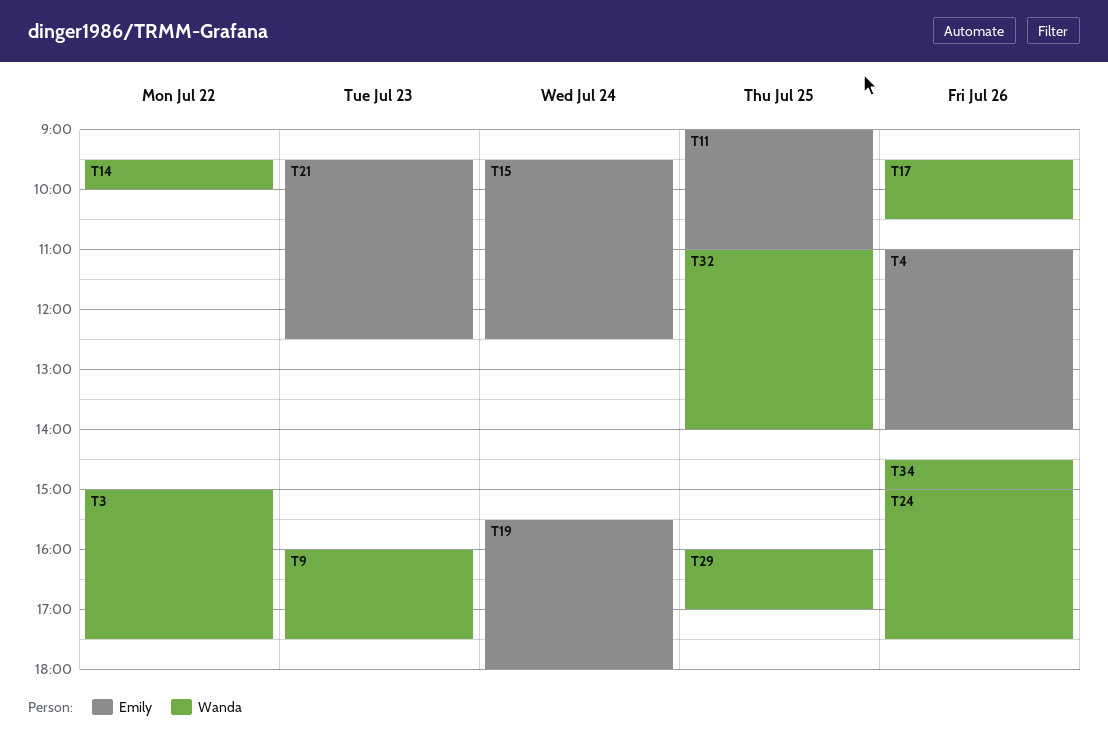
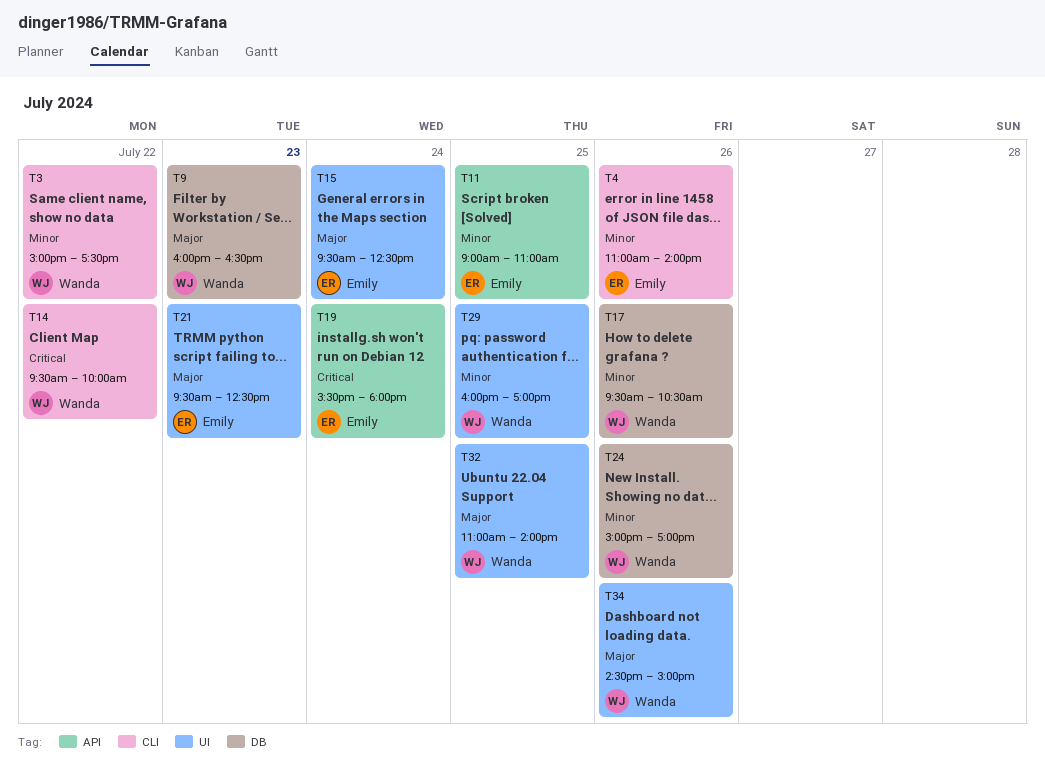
T9, ends: 17:30 -> 16:30
T24, ends: 17:30 -> 17:00

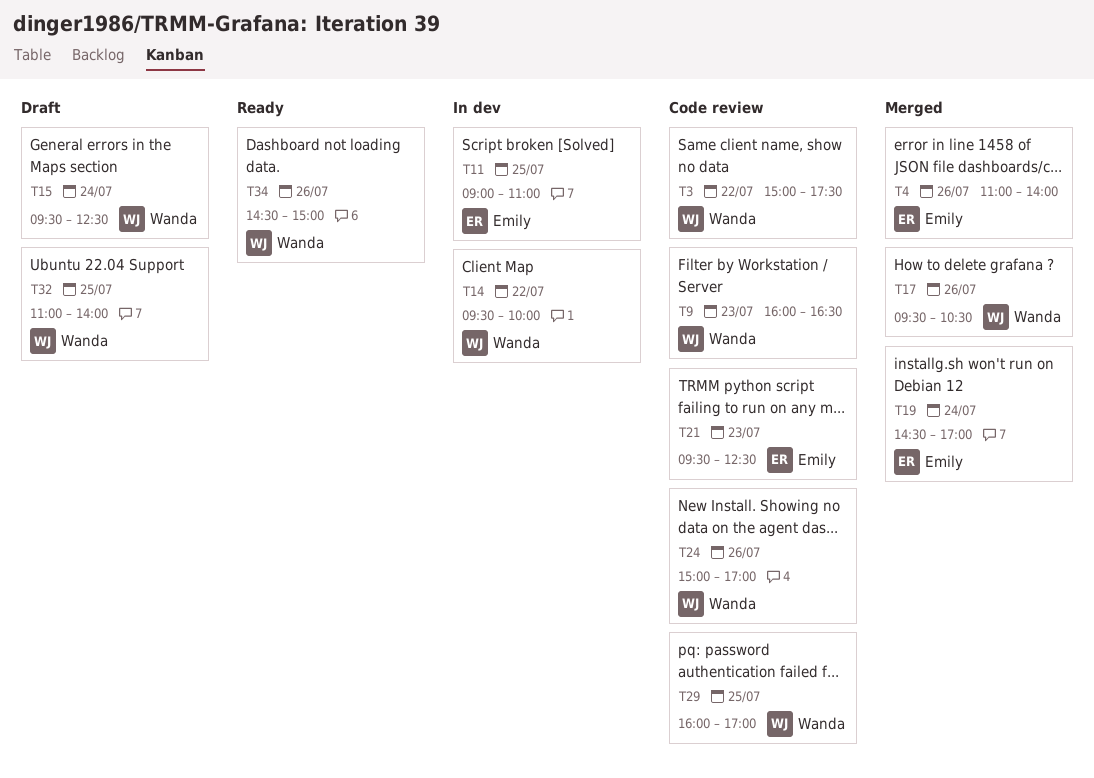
T15, owner: Emily -> Wanda
T19, begins: 15:30 -> 14:30
T19, ends: 18:00 -> 17:00

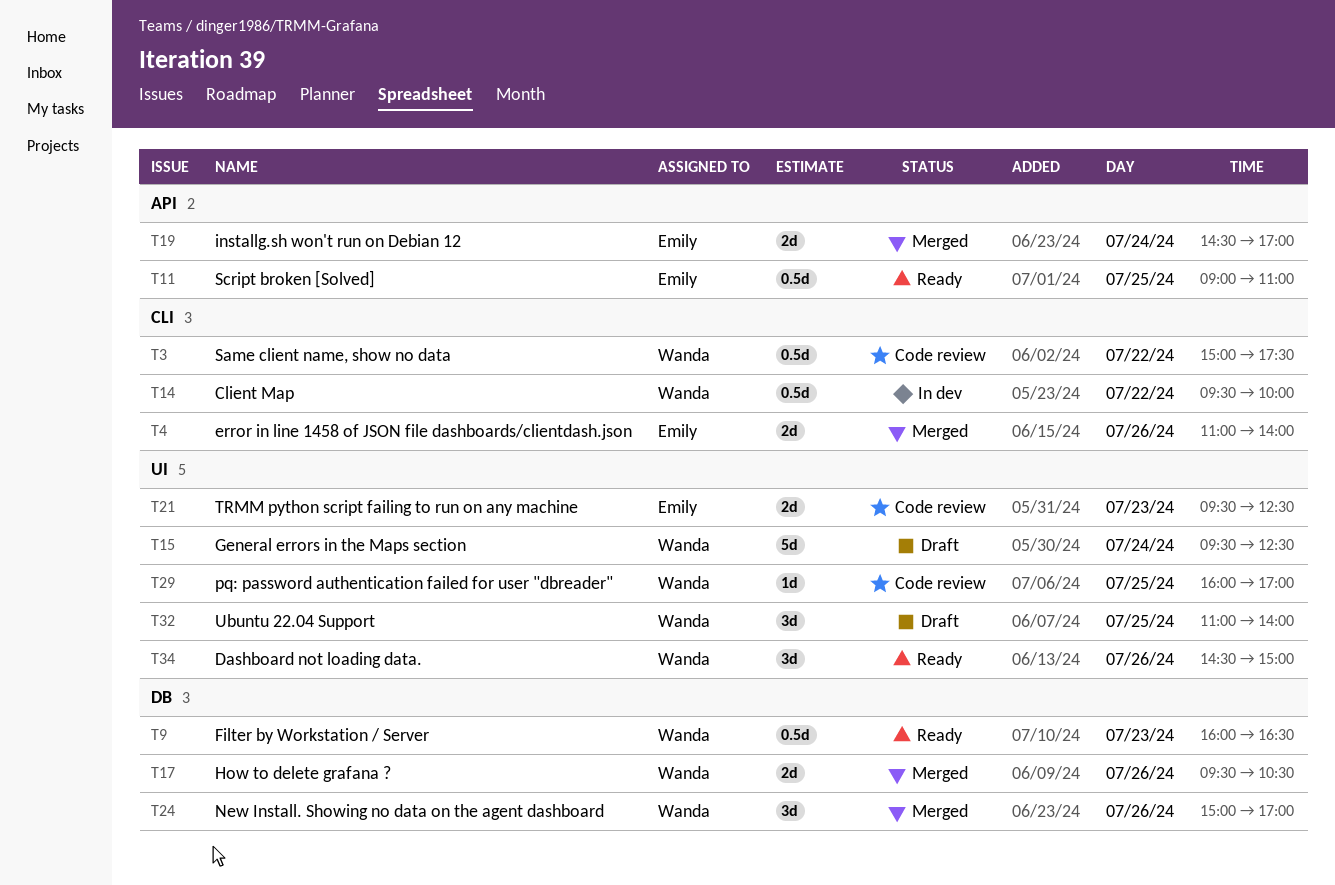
T9, status: Code review -> Ready
T11, status: In dev -> Ready
T24, status: Code review -> Merged

